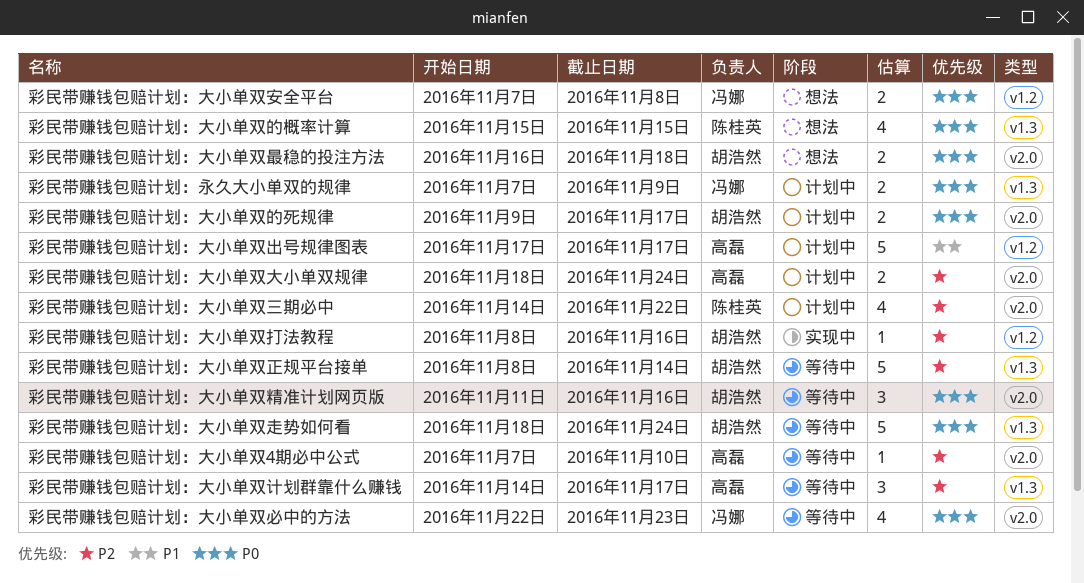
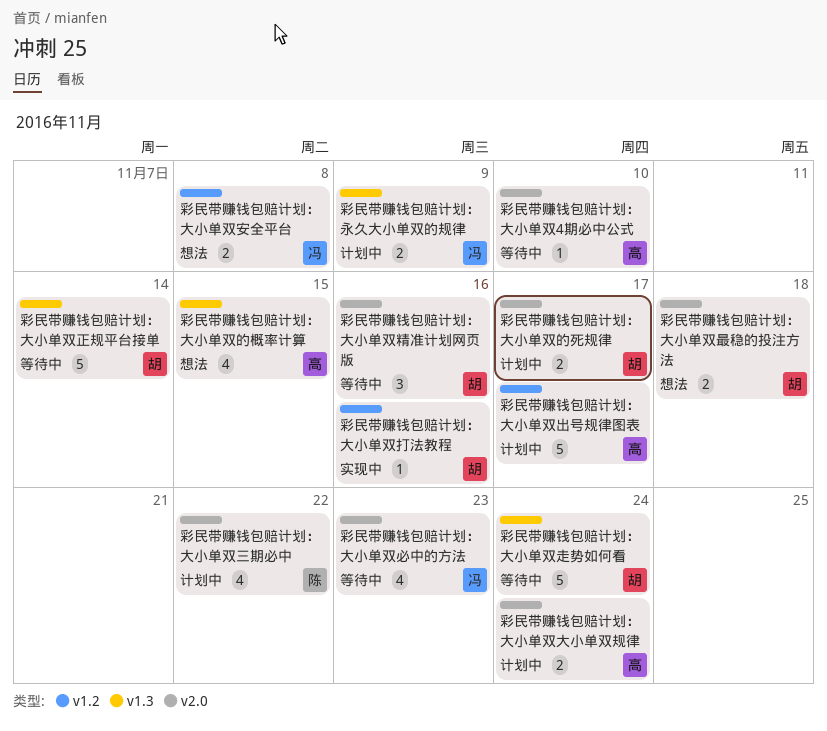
彩民带赚钱包赔计划：大小单双的概率计算, owner: 陈桂英 -> 高磊
彩民带赚钱包赔计划：大小单双计划群靠什么赚钱: present -> none

